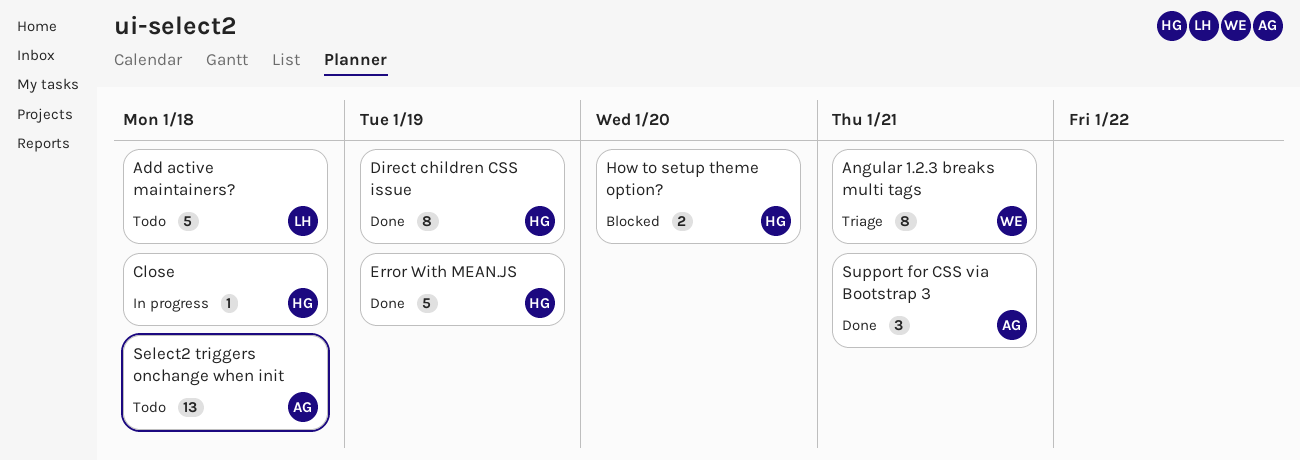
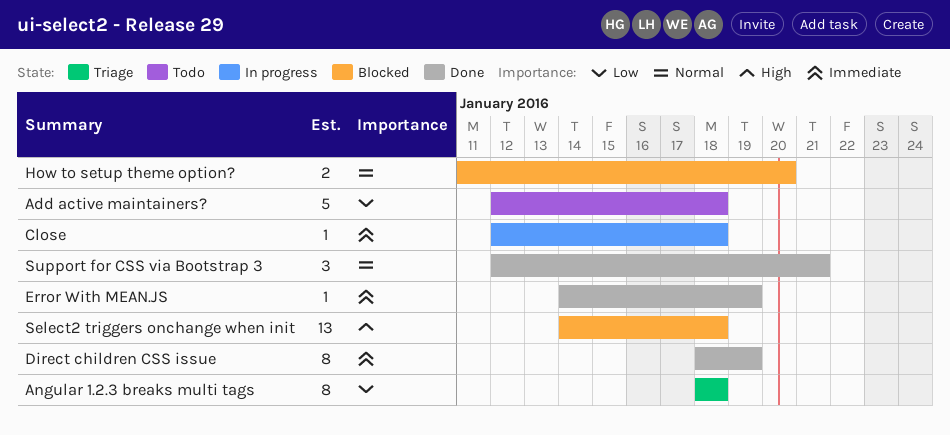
Angular 1.2.3 breaks multi tags, due: Jan 21 -> Jan 18
Error With MEAN.JS, estimate: 5 -> 1
Select2 triggers onchange when init, status: Todo -> Blocked

